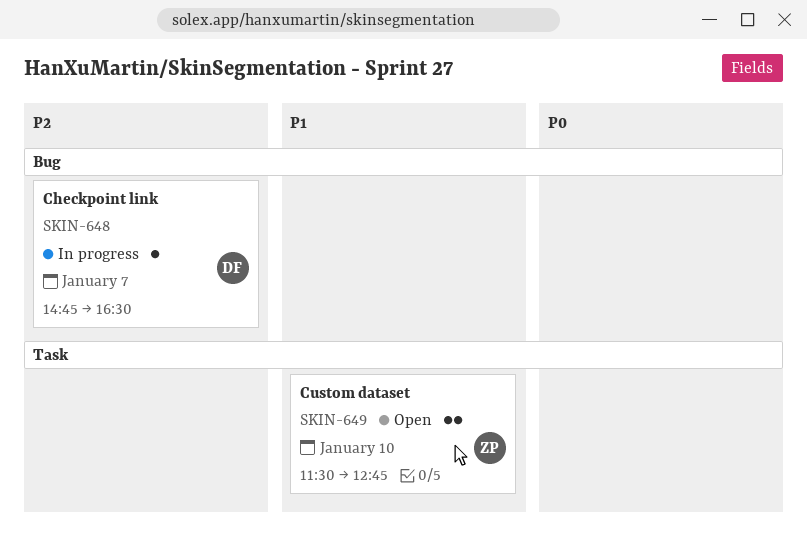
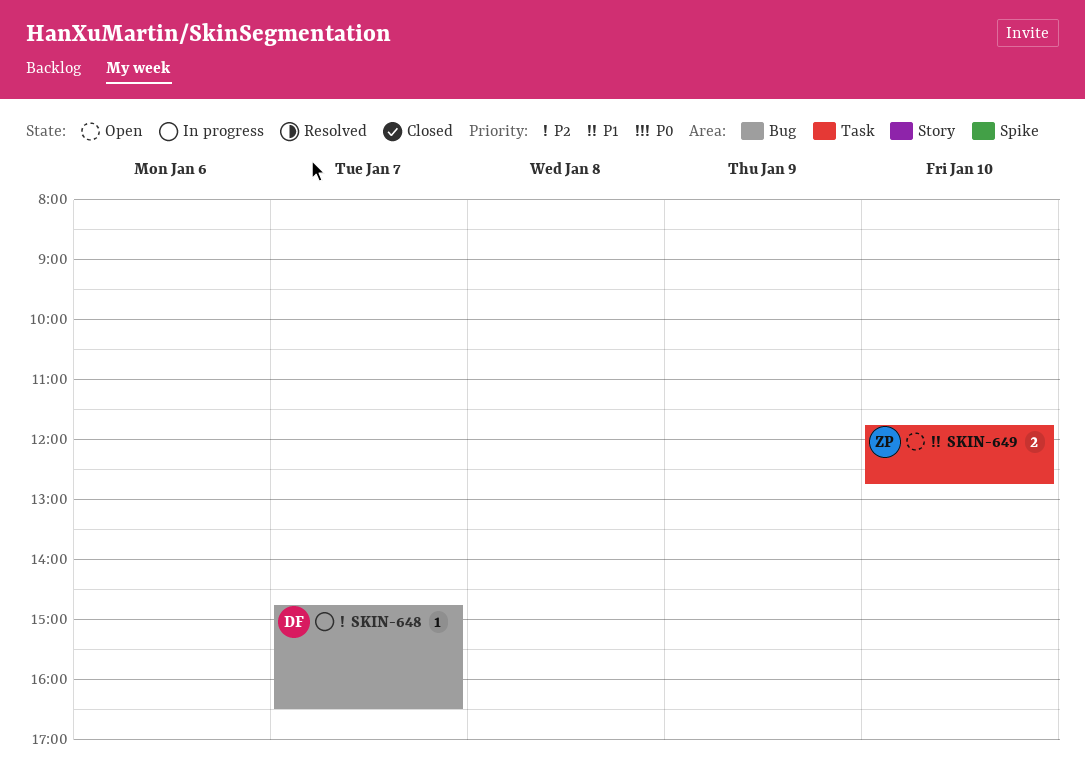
SKIN-649, begins: 11:30 -> 11:45

